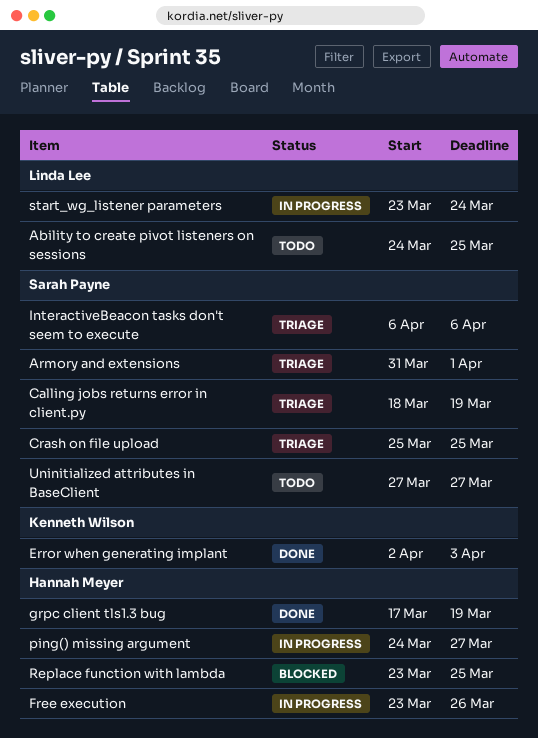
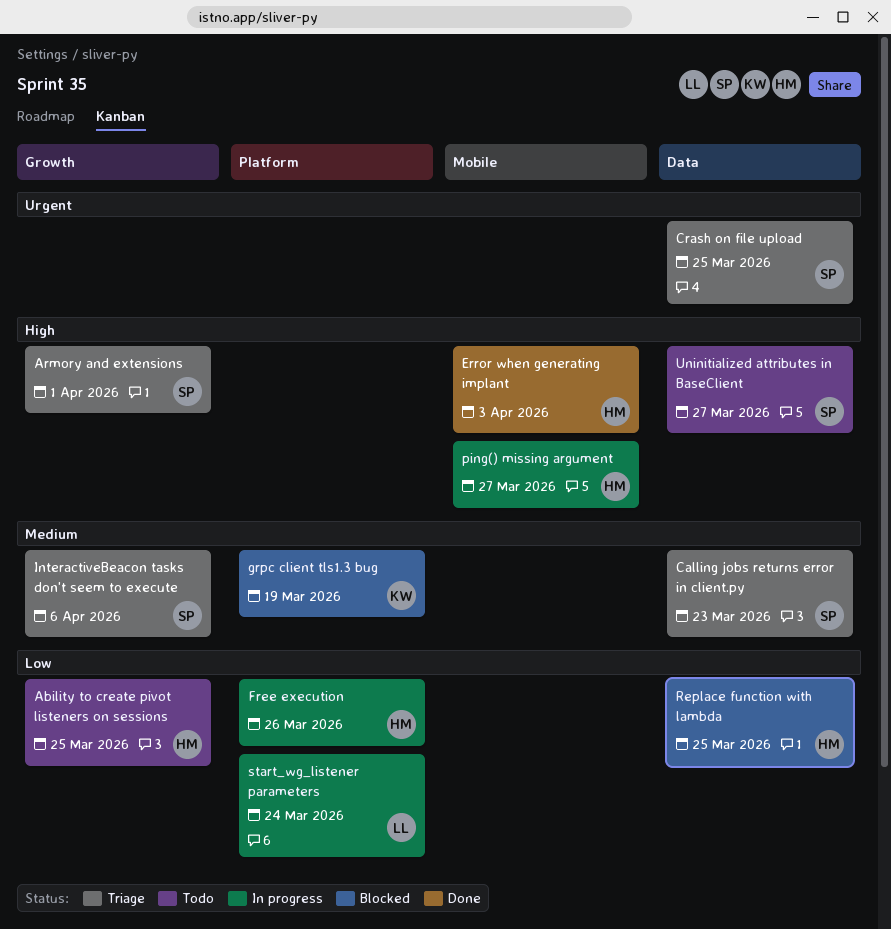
Ability to create pivot listeners on sessions, owner: Linda Lee -> Hannah Meyer
Calling jobs returns error in client.py, due: Mar 19 -> Mar 23
Error when generating implant, owner: Kenneth Wilson -> Hannah Meyer
grpc client tls1.3 bug, status: Done -> Blocked
grpc client tls1.3 bug, owner: Hannah Meyer -> Kenneth Wilson

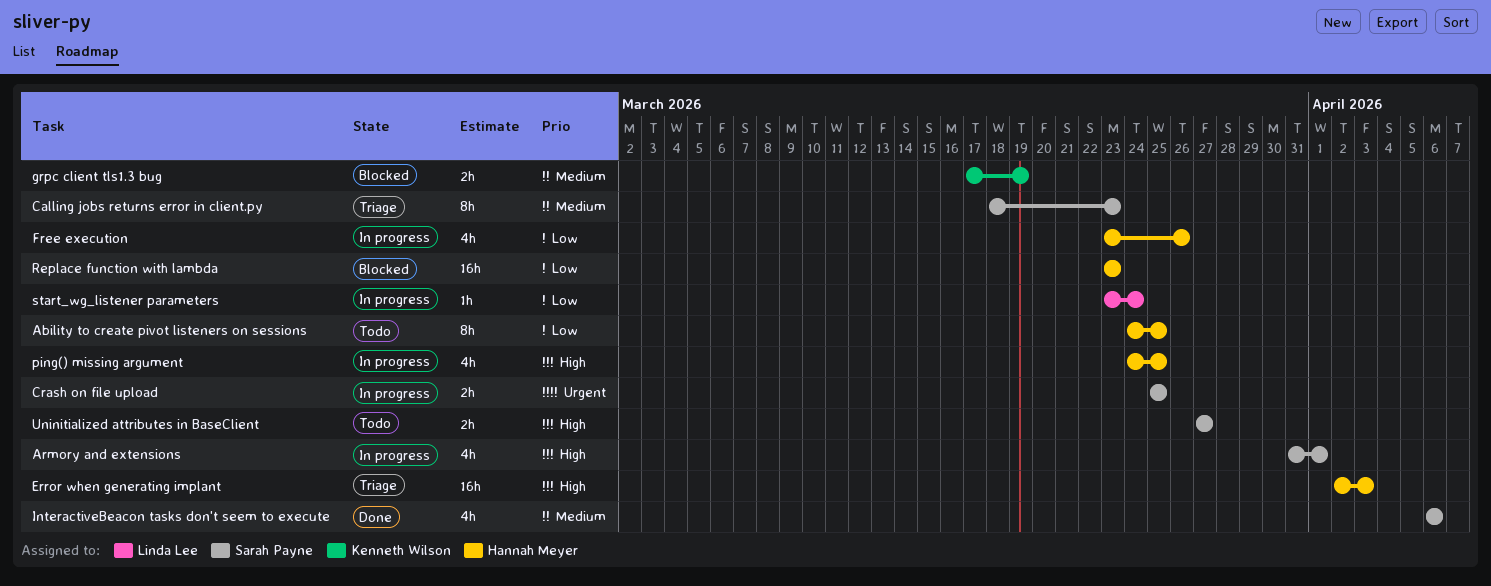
Armory and extensions, status: Triage -> In progress
Crash on file upload, status: Triage -> In progress
Error when generating implant, status: Done -> Triage
InteractiveBeacon tasks don't seem to execute, status: Triage -> Done
ping() missing argument, due: Mar 27 -> Mar 25
Replace function with lambda, due: Mar 25 -> Mar 23

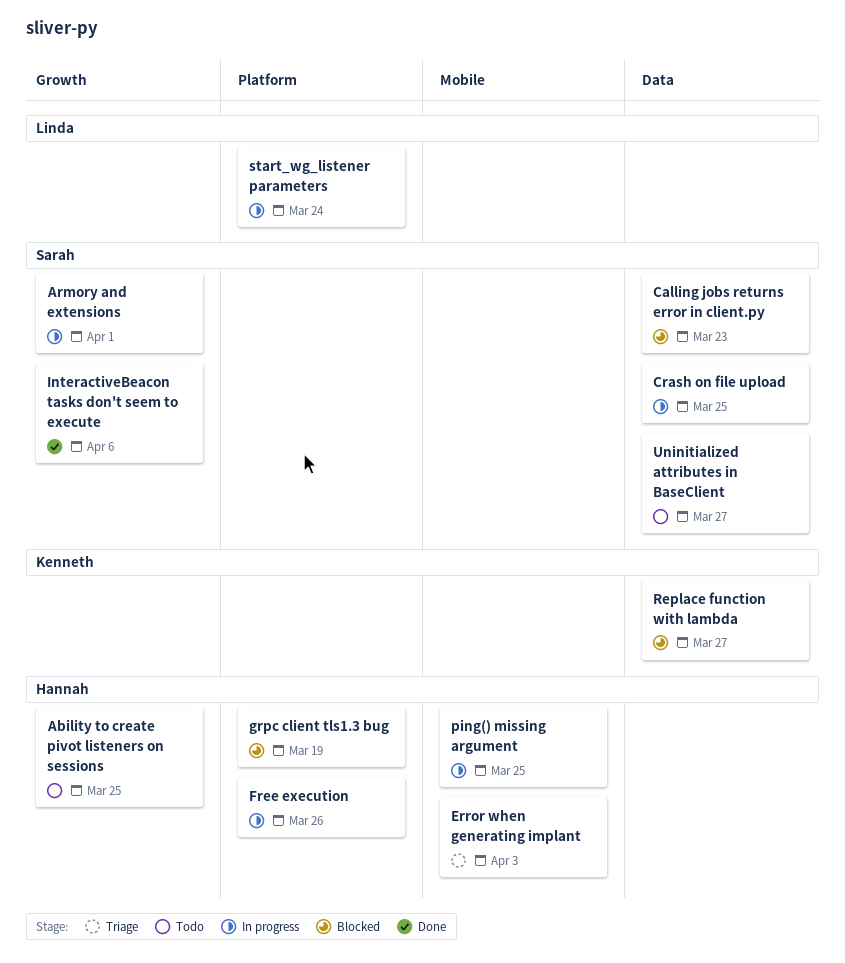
Calling jobs returns error in client.py, status: Triage -> Blocked
grpc client tls1.3 bug, owner: Kenneth Wilson -> Hannah Meyer
Replace function with lambda, owner: Hannah Meyer -> Kenneth Wilson
Replace function with lambda, due: Mar 23 -> Mar 27

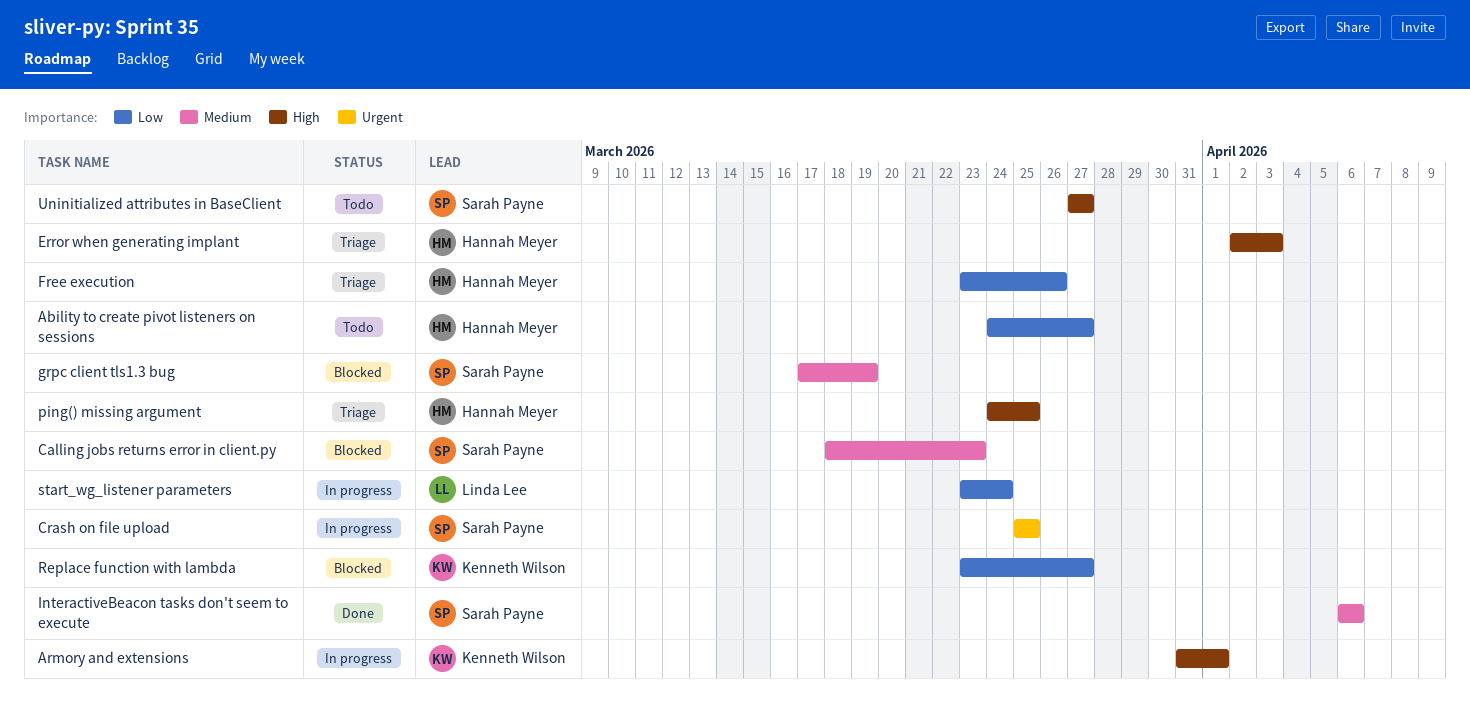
Ability to create pivot listeners on sessions, due: Mar 25 -> Mar 27
Armory and extensions, owner: Sarah Payne -> Kenneth Wilson
Free execution, status: In progress -> Triage
grpc client tls1.3 bug, owner: Hannah Meyer -> Sarah Payne
ping() missing argument, status: In progress -> Triage

